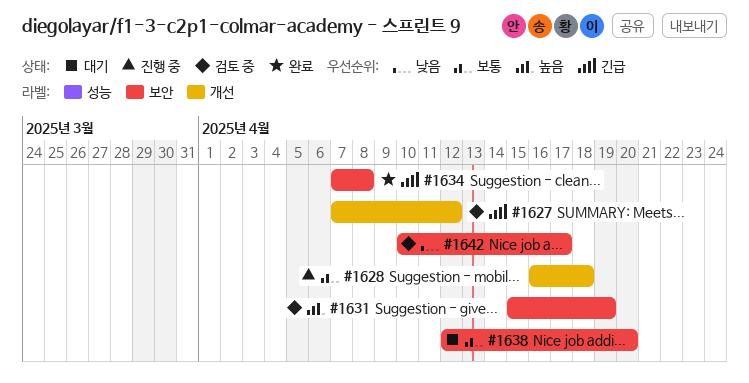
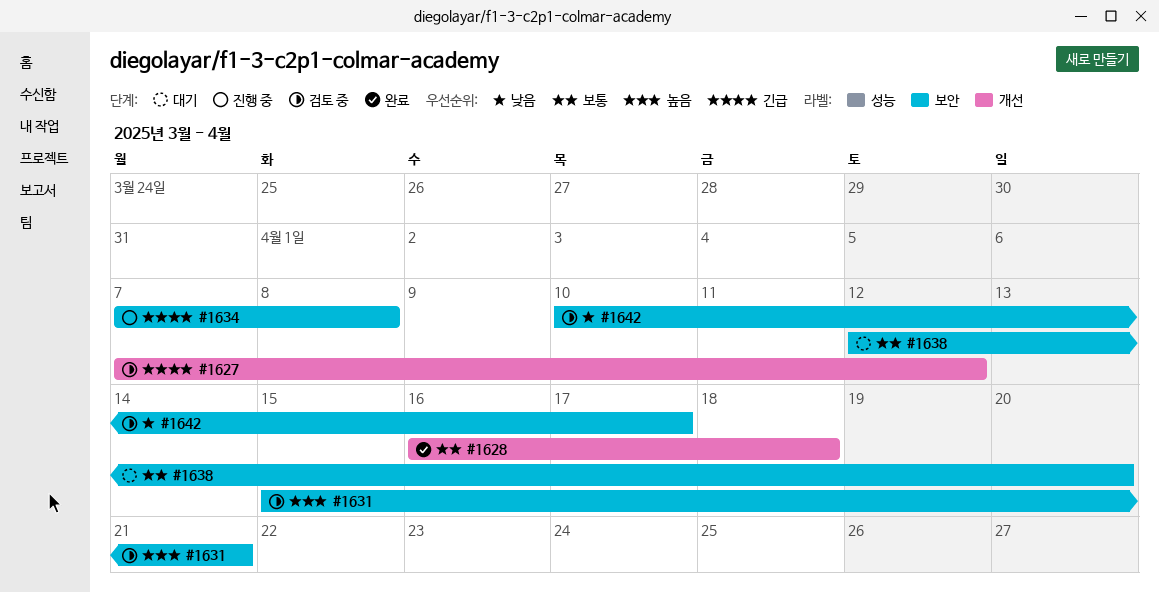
#1628, status: 진행 중 -> 완료
#1631, due: Apr 19 -> Apr 21
#1634, status: 완료 -> 진행 중

